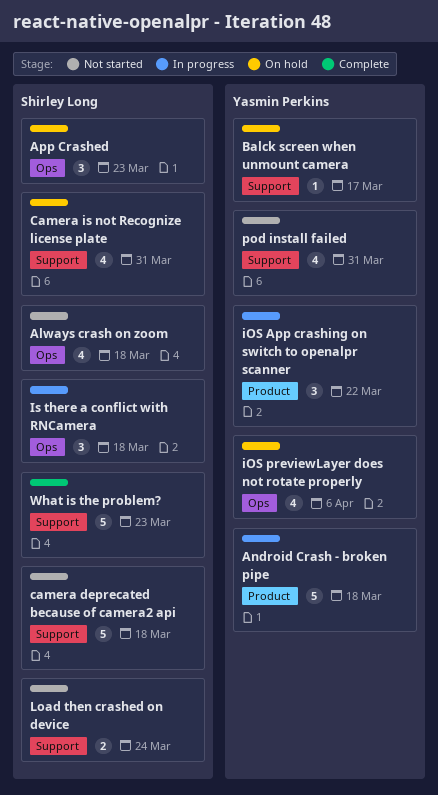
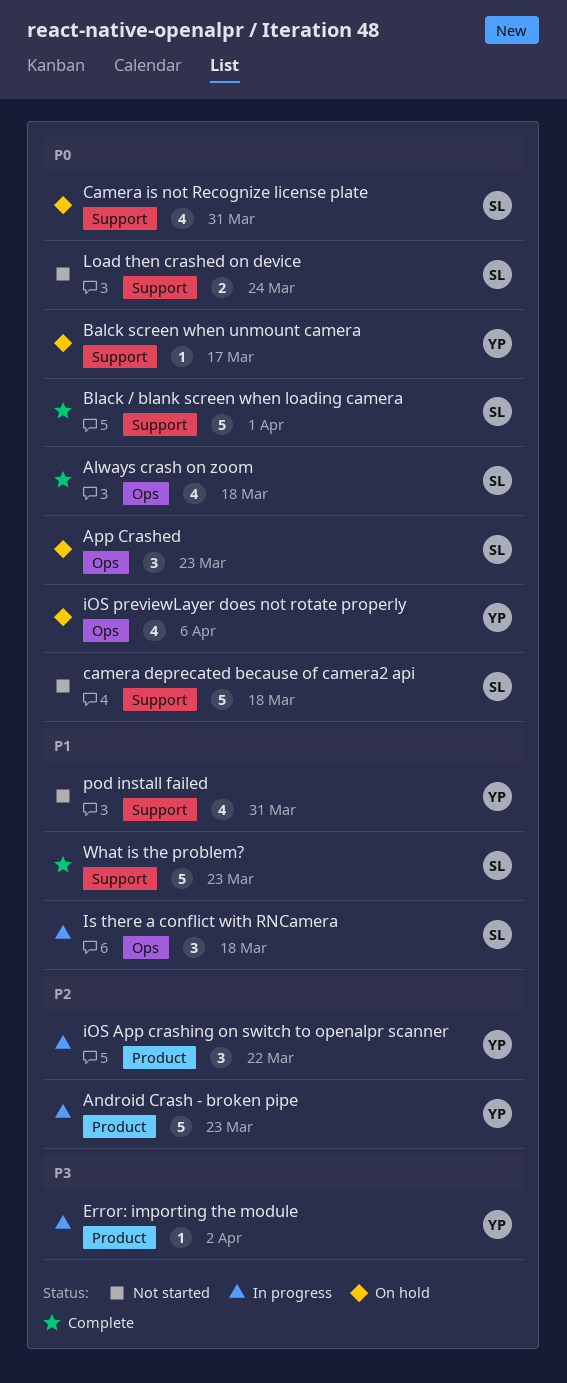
Always crash on zoom, status: Not started -> Complete
Android Crash - broken pipe, due: Mar 18 -> Mar 23
Black / blank screen when loading camera: none -> present
Error: importing the module: none -> present

